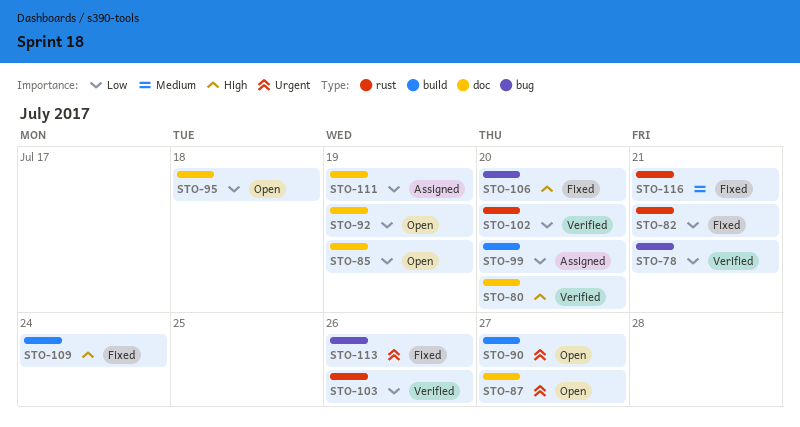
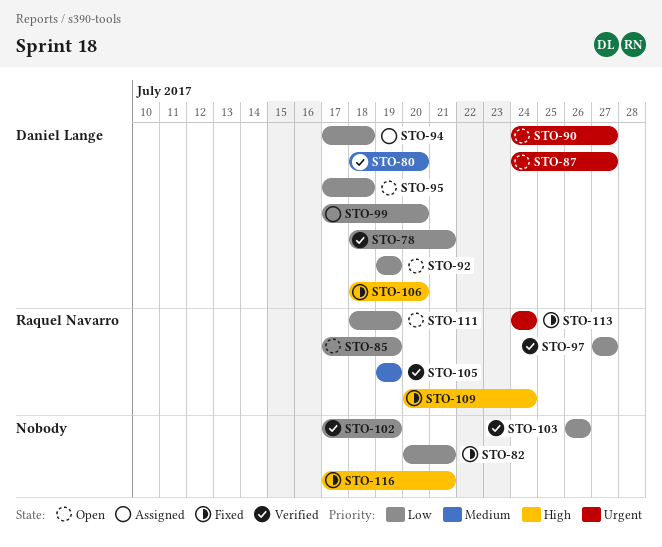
STO-80, priority: High -> Medium
STO-94: none -> present
STO-97: none -> present
STO-102, due: Jul 20 -> Jul 19
STO-105: none -> present
STO-111, status: Assigned -> Open
STO-113, due: Jul 26 -> Jul 24
STO-116, priority: Medium -> High

